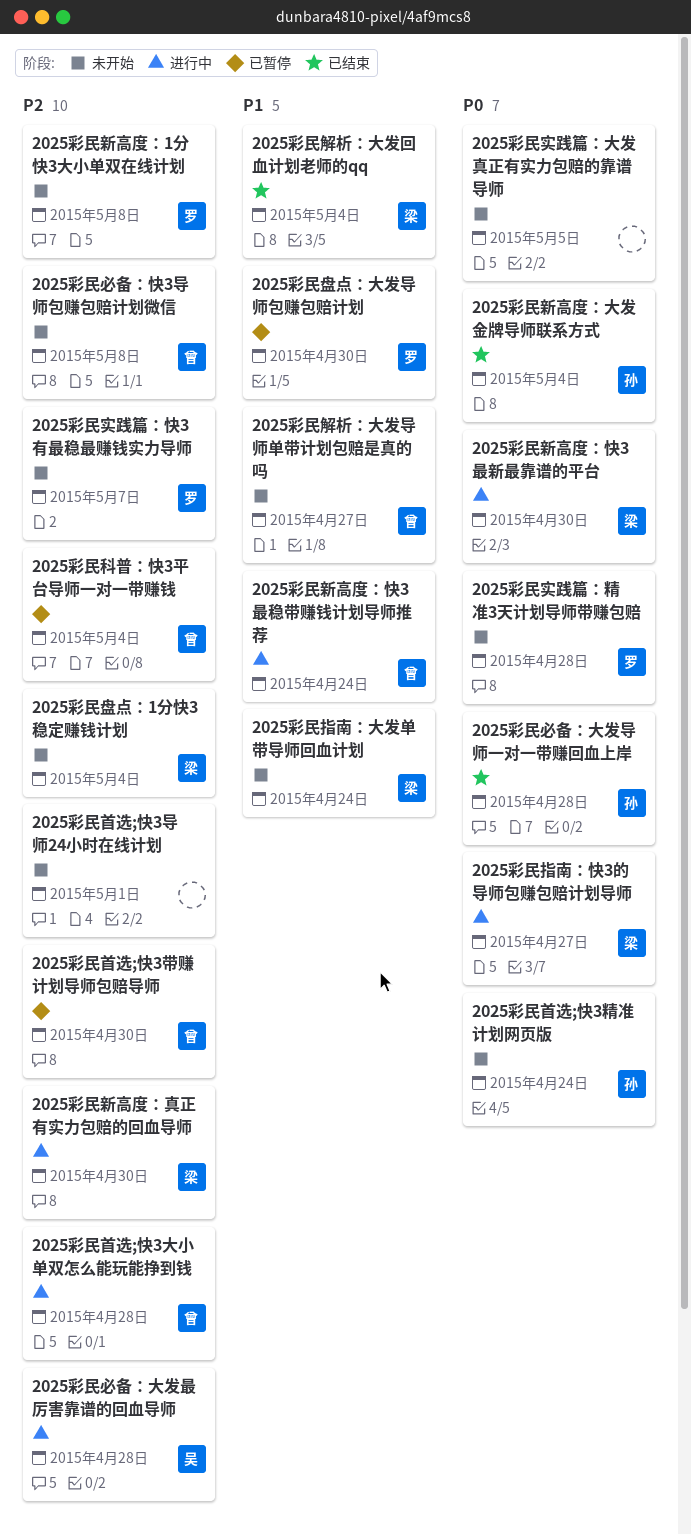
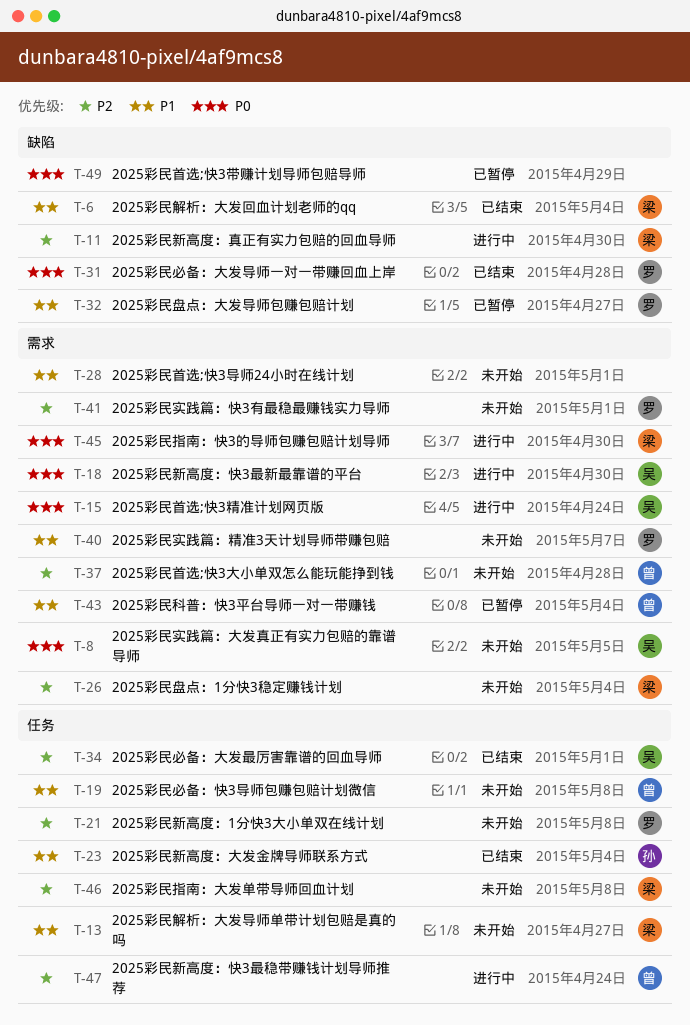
2025彩民实践篇：大发真正有实力包赔的靠谱导师, owner: none -> 吴
2025彩民实践篇：快3有最稳最赚钱实力导师, due: May 7 -> May 1
2025彩民实践篇：精准3天计划导师带赚包赔, priority: P0 -> P1
2025彩民实践篇：精准3天计划导师带赚包赔, due: Apr 28 -> May 7
2025彩民必备：大发导师一对一带赚回血上岸, owner: 孙 -> 罗
2025彩民必备：大发最厉害靠谱的回血导师, status: 进行中 -> 已结束
2025彩民必备：大发最厉害靠谱的回血导师, due: Apr 28 -> May 1
2025彩民必备：快3导师包赚包赔计划微信, priority: P2 -> P1
2025彩民指南：大发单带导师回血计划, priority: P1 -> P2
2025彩民指南：大发单带导师回血计划, due: Apr 24 -> May 8
2025彩民指南：快3的导师包赚包赔计划导师, due: Apr 27 -> Apr 30
2025彩民新高度：大发金牌导师联系方式, priority: P0 -> P1
2025彩民新高度：快3最新最靠谱的平台, owner: 梁 -> 吴
2025彩民新高度：快3最稳带赚钱计划导师推荐, priority: P1 -> P2
2025彩民盘点：大发导师包赚包赔计划, due: Apr 30 -> Apr 27
2025彩民科普：快3平台导师一对一带赚钱, priority: P2 -> P1
2025彩民解析：大发导师单带计划包赔是真的吗, owner: 曾 -> 梁
2025彩民首选;快3大小单双怎么能玩能挣到钱, status: 进行中 -> 未开始
2025彩民首选;快3导师24小时在线计划, priority: P2 -> P1
2025彩民首选;快3带赚计划导师包赔导师, owner: 曾 -> none
2025彩民首选;快3带赚计划导师包赔导师, priority: P2 -> P0
2025彩民首选;快3带赚计划导师包赔导师, due: Apr 30 -> Apr 29
2025彩民首选;快3精准计划网页版, status: 未开始 -> 进行中
2025彩民首选;快3精准计划网页版, owner: 孙 -> 吴

